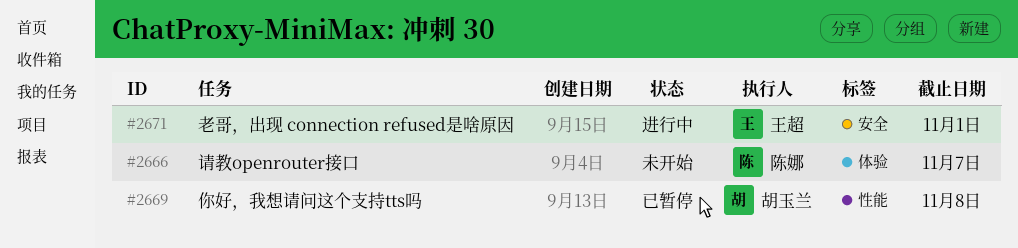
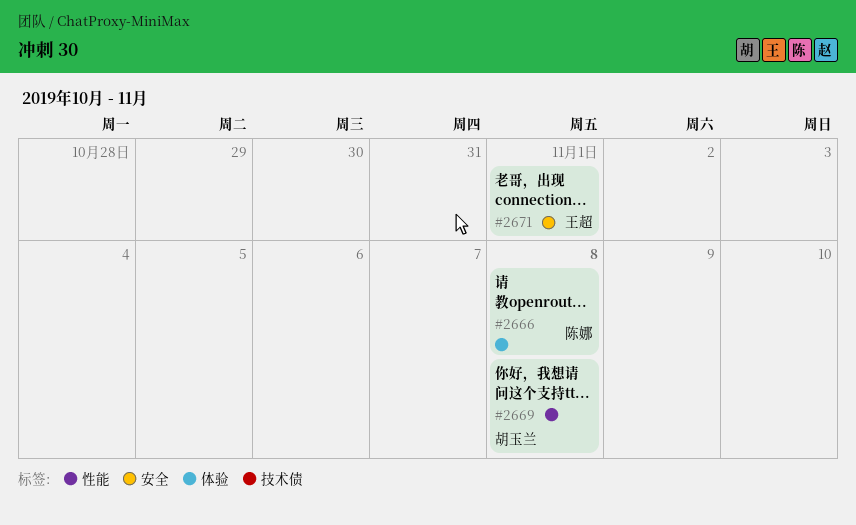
#2666, due: Nov 7 -> Nov 8

